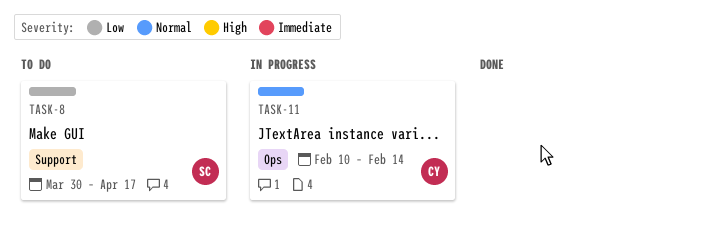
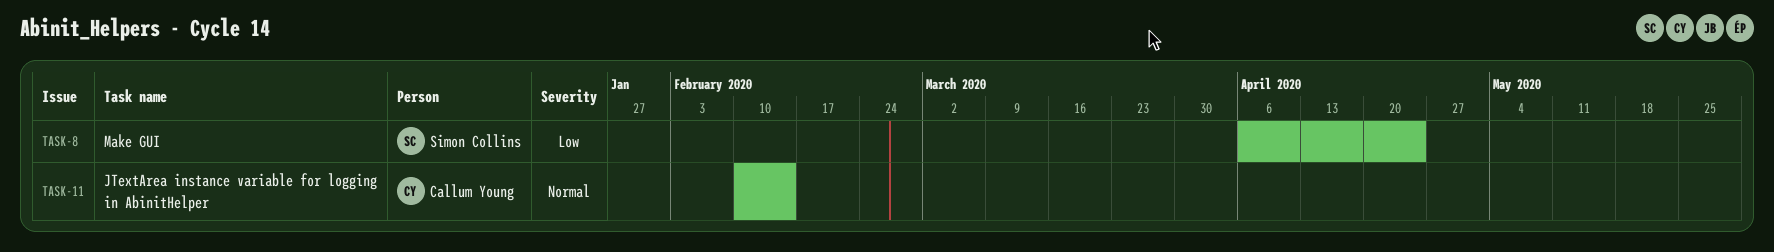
TASK-8, start: Mar 30 -> Apr 6
TASK-8, due: Apr 17 -> Apr 24

